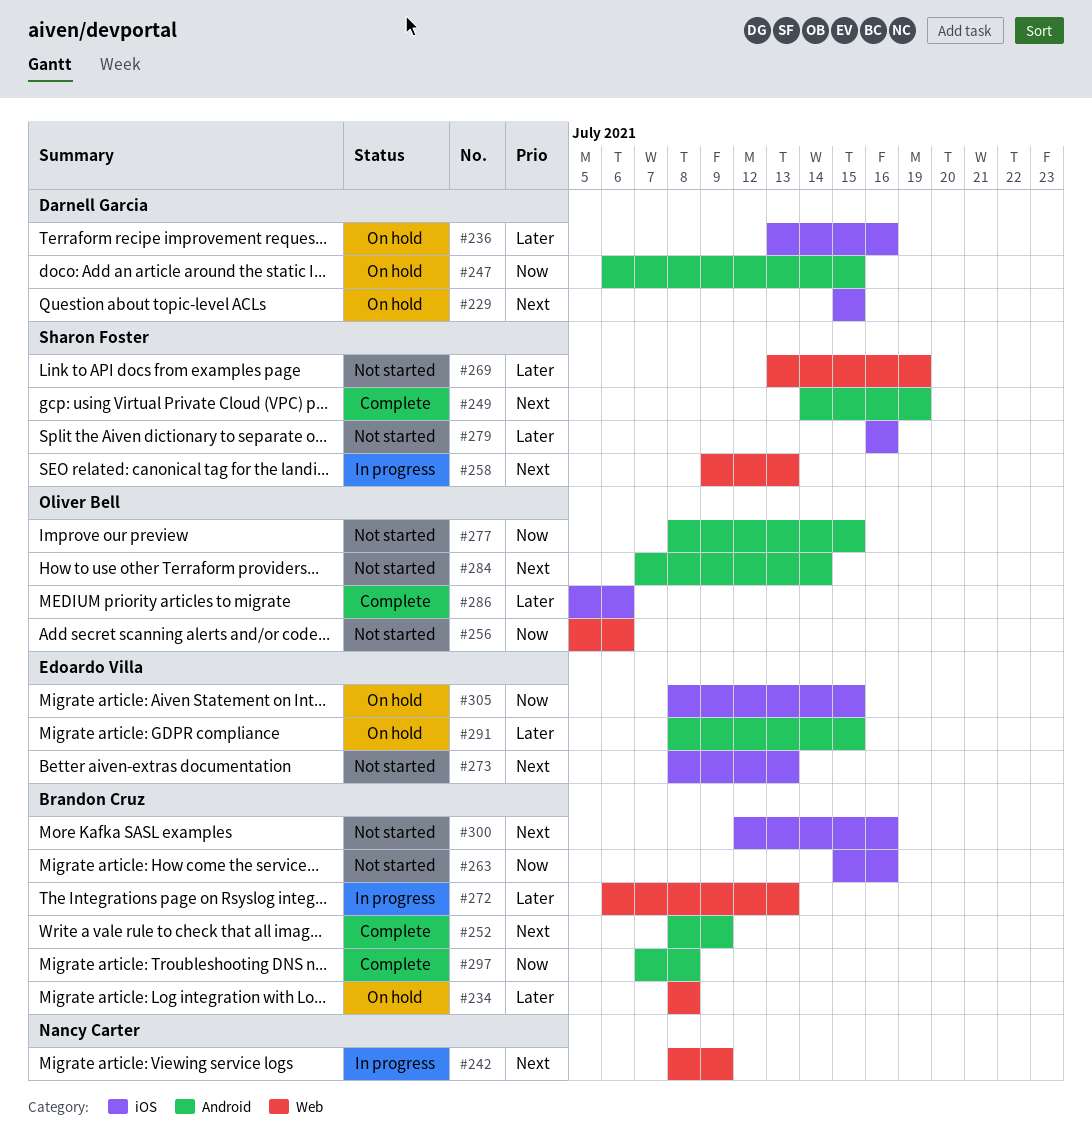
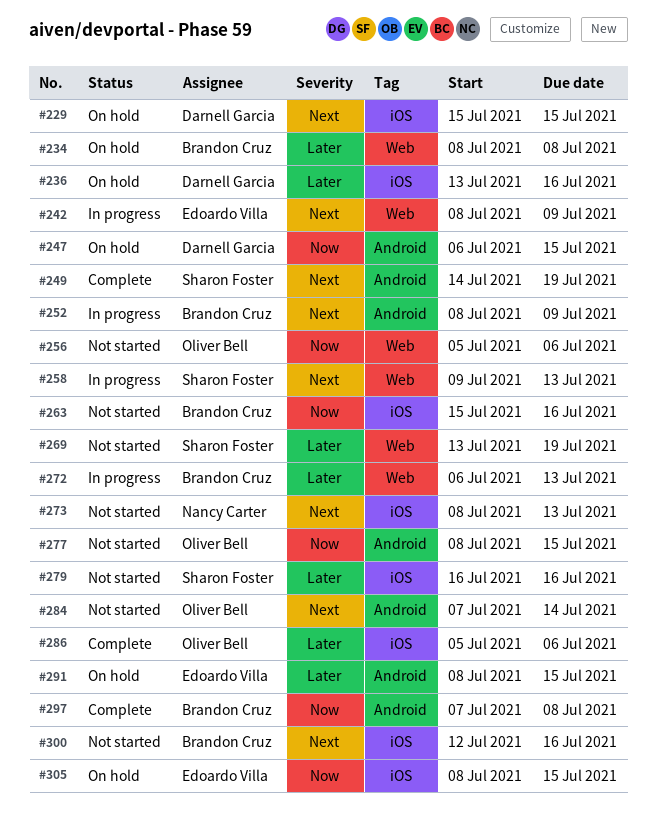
#242, owner: Nancy Carter -> Edoardo Villa
#252, status: Complete -> In progress
#273, owner: Edoardo Villa -> Nancy Carter

